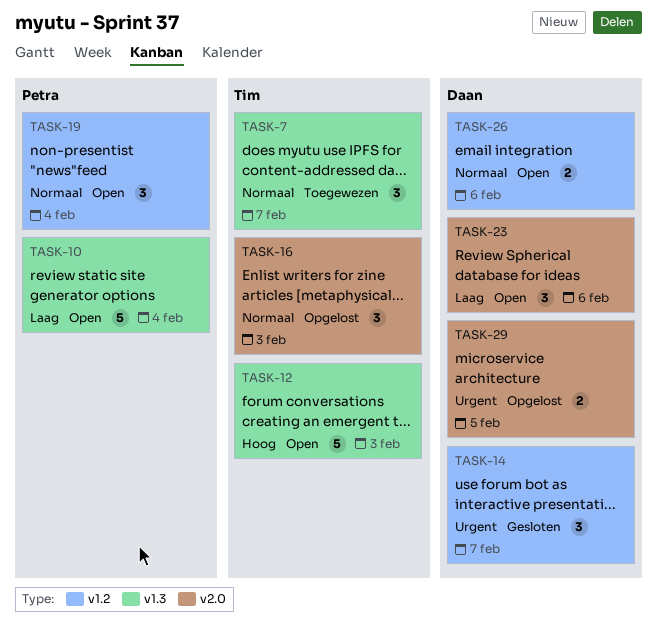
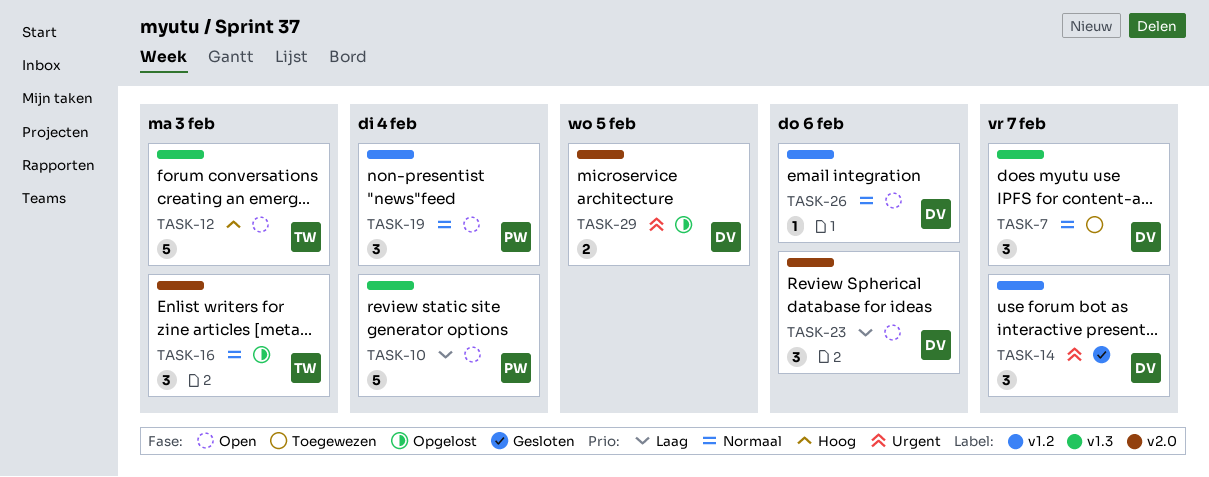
TASK-7, owner: Tim -> Daan
TASK-26, estimate: 2 -> 1

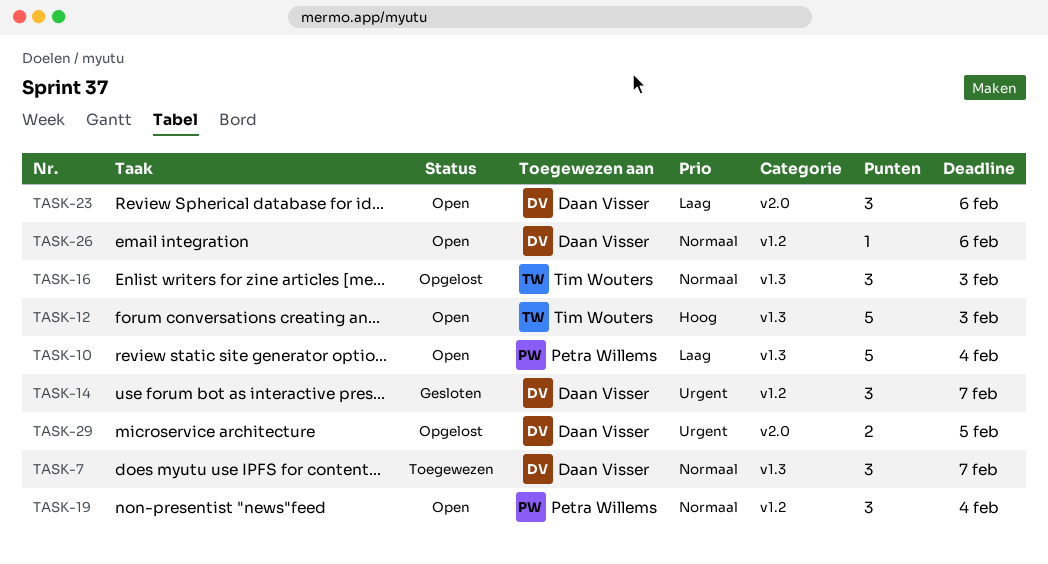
TASK-16, label: v2.0 -> v1.3

